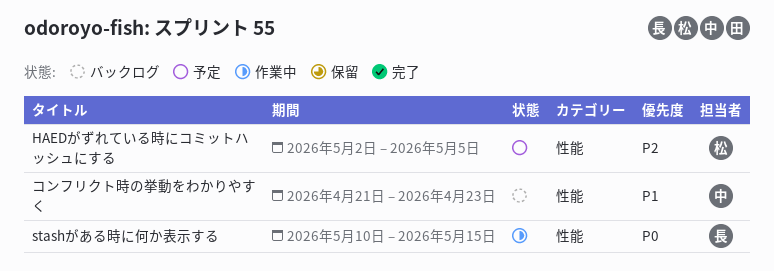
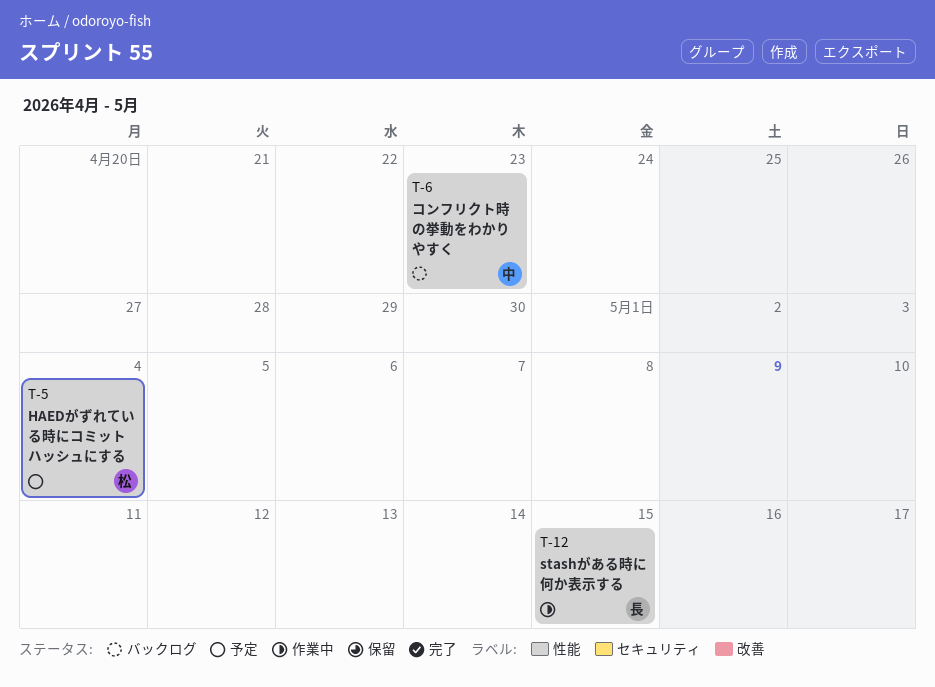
HAEDがずれている時にコミットハッシュにする, due: May 5 -> May 4

